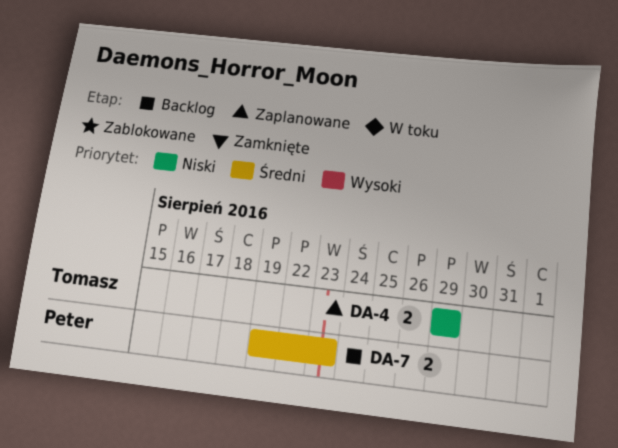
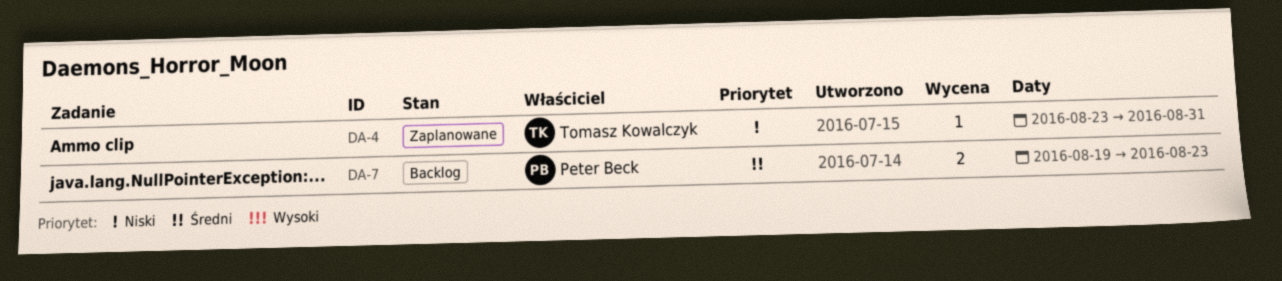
DA-4, estimate: 2 -> 1
DA-4, start: Aug 29 -> Aug 23
DA-4, due: Aug 29 -> Aug 31

